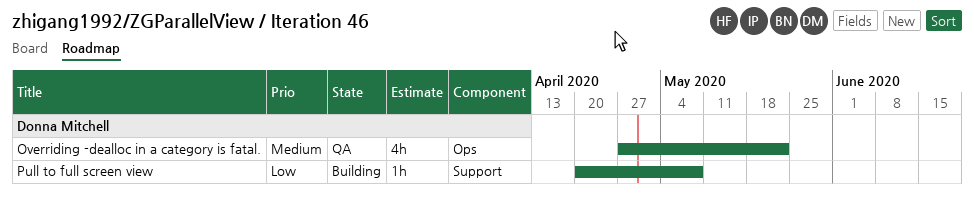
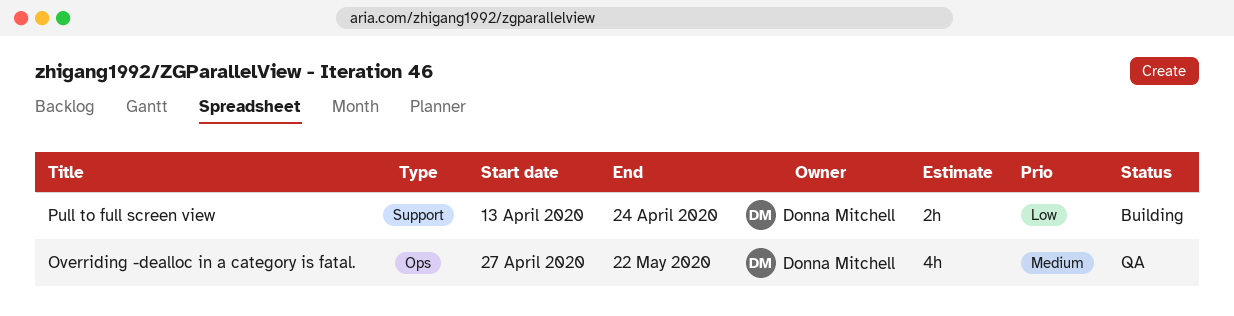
Pull to full screen view, estimate: 1h -> 2h
Pull to full screen view, start: Apr 20 -> Apr 13
Pull to full screen view, due: May 8 -> Apr 24

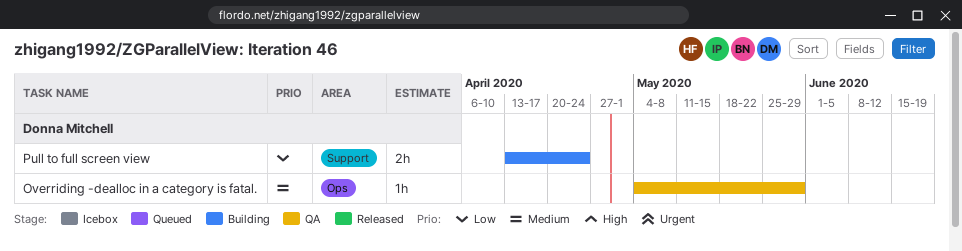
Overriding -dealloc in a category is fatal., estimate: 4h -> 1h
Overriding -dealloc in a category is fatal., start: Apr 27 -> May 4
Overriding -dealloc in a category is fatal., due: May 22 -> May 29

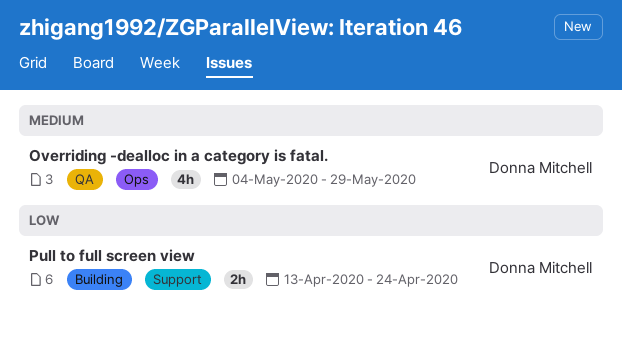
Overriding -dealloc in a category is fatal., estimate: 1h -> 4h

